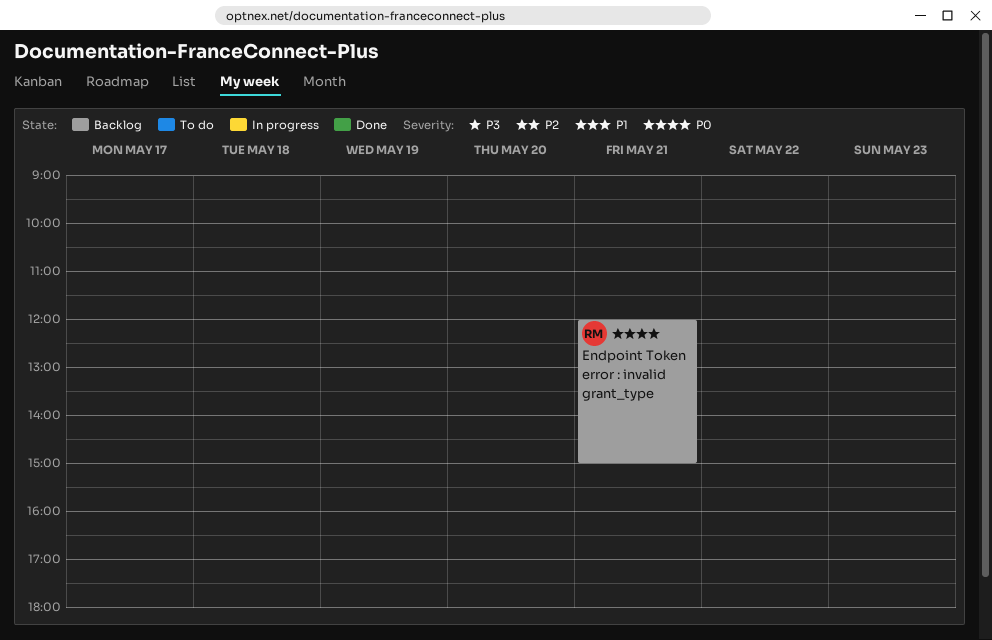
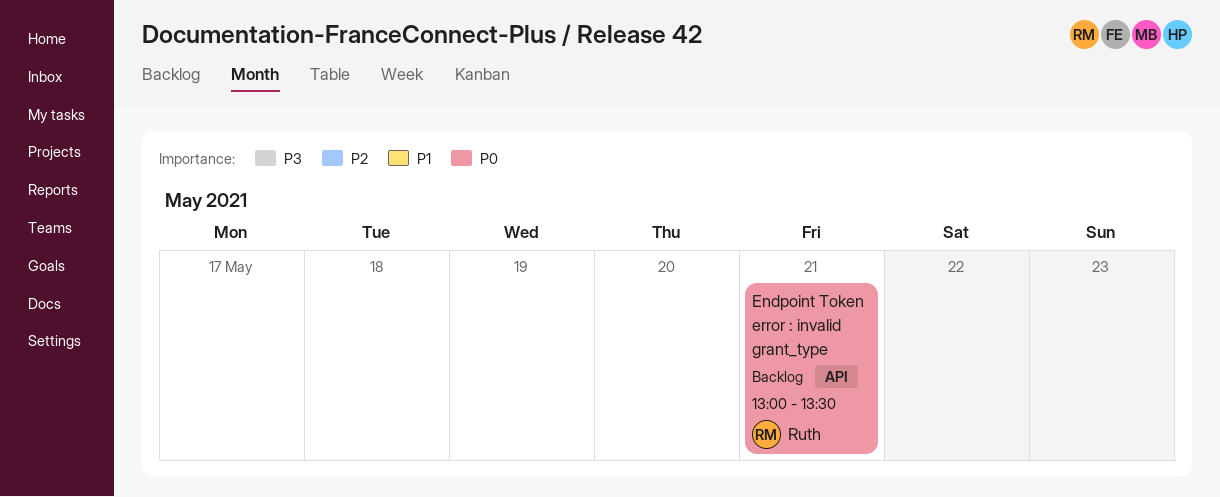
Endpoint Token error : invalid grant_type, begins: 12:00 -> 13:00
Endpoint Token error : invalid grant_type, ends: 15:00 -> 13:30

